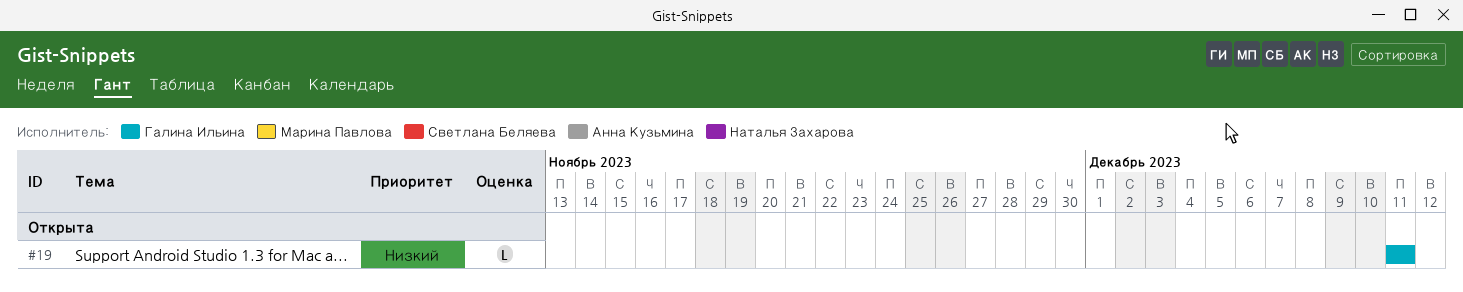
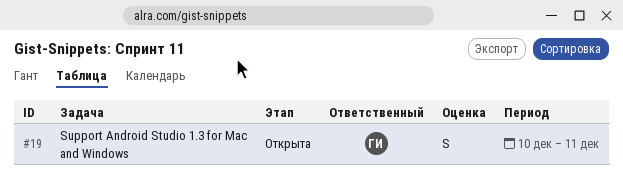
#19, estimate: L -> S
#19, start: Dec 11 -> Dec 10

